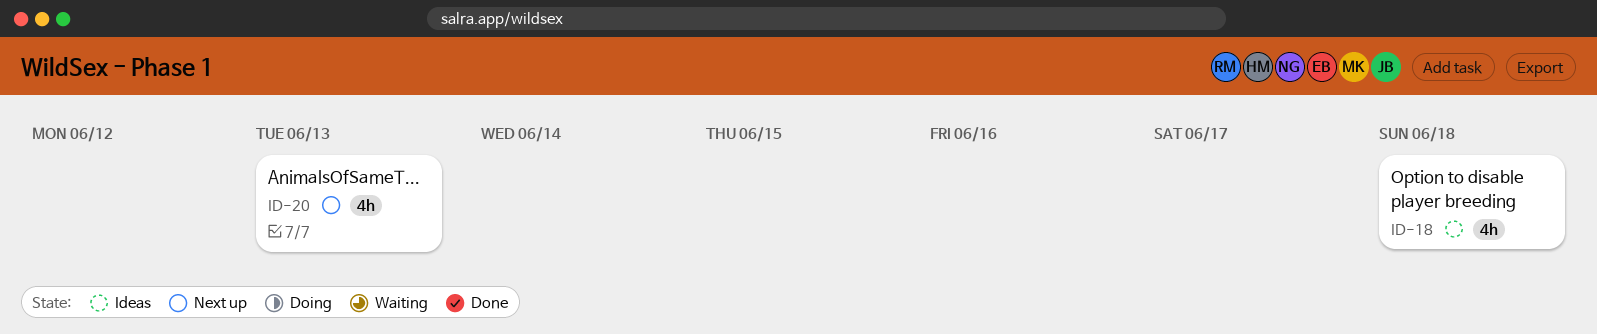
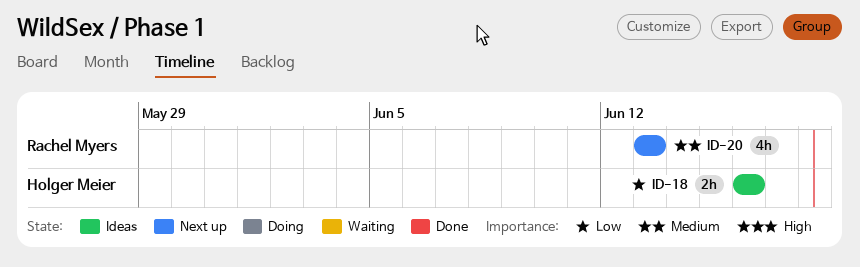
ID-18, estimate: 4h -> 2h
ID-18, due: Jun 18 -> Jun 16

